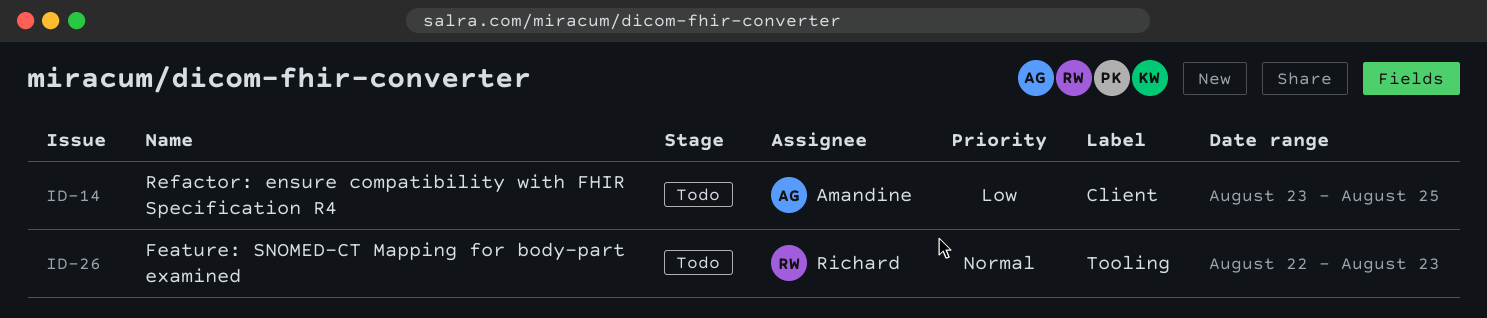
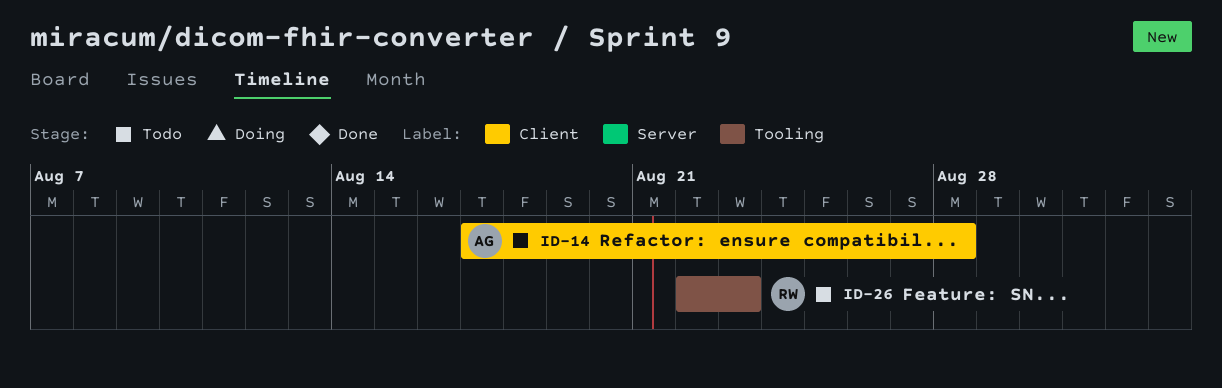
ID-14, start: Aug 23 -> Aug 17
ID-14, due: Aug 25 -> Aug 28

